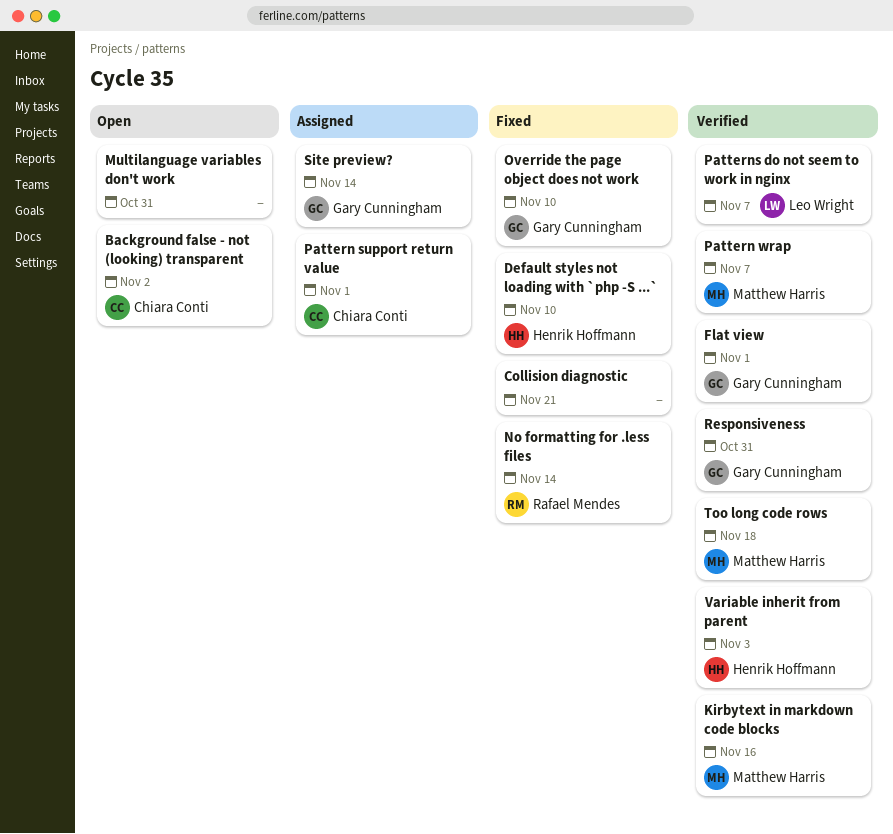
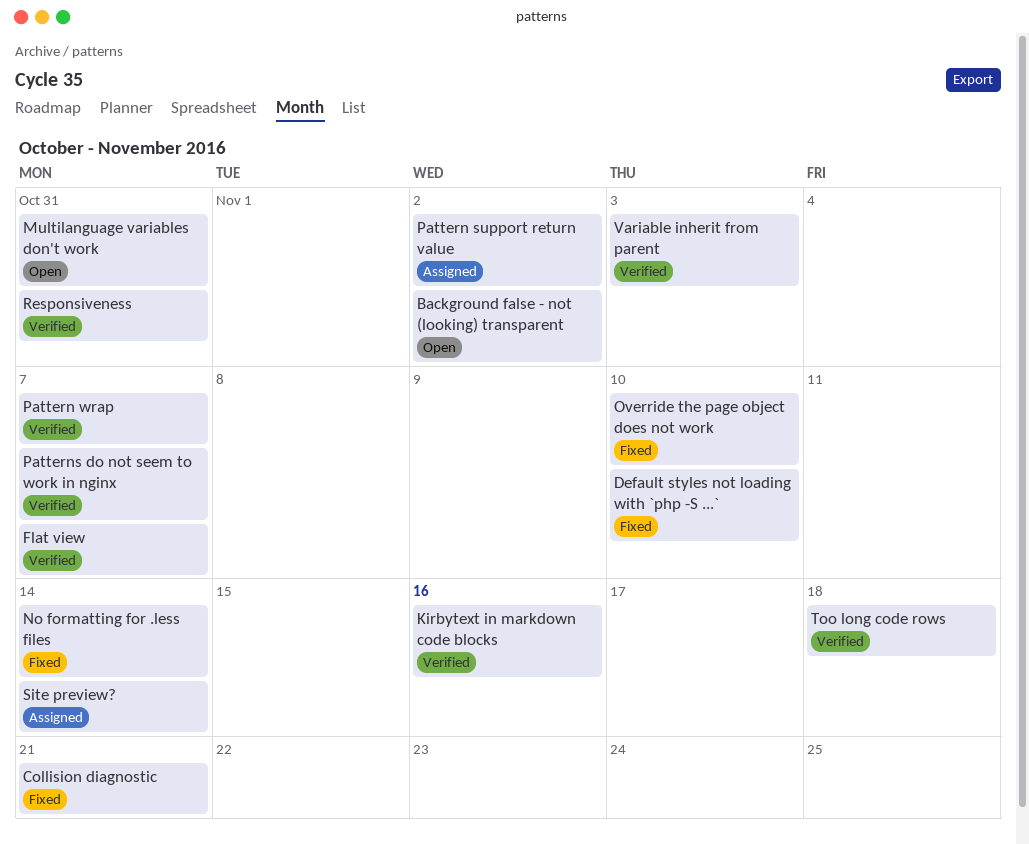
Flat view, due: Nov 1 -> Nov 7
Pattern support return value, due: Nov 1 -> Nov 2

